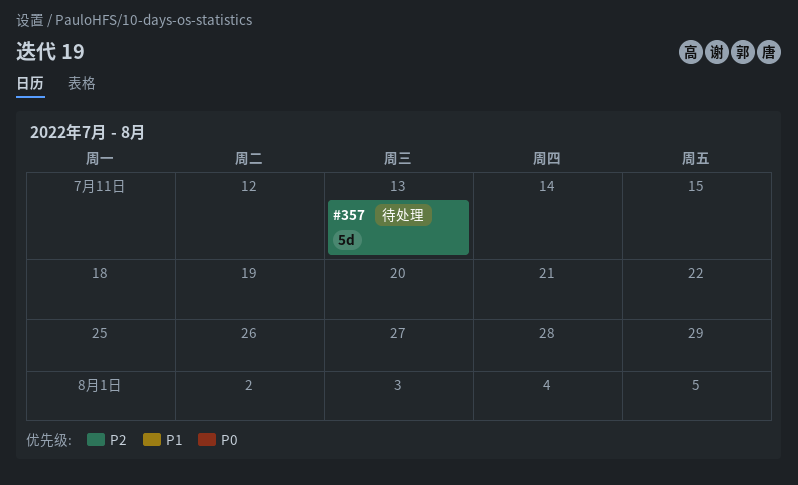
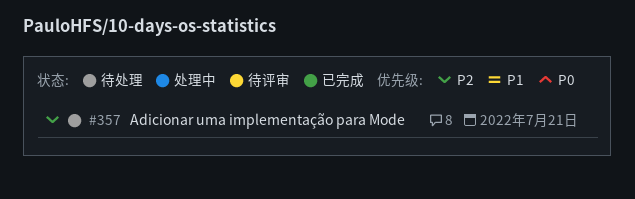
#357, due: Jul 13 -> Jul 21

